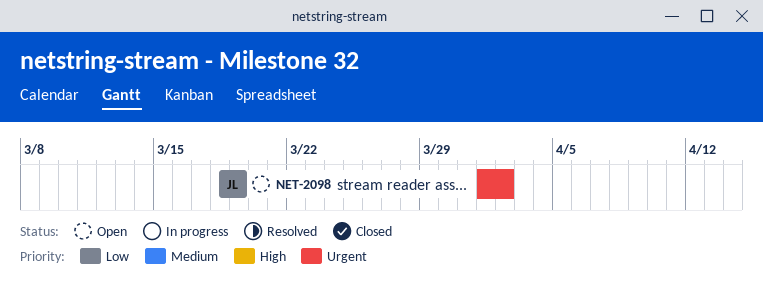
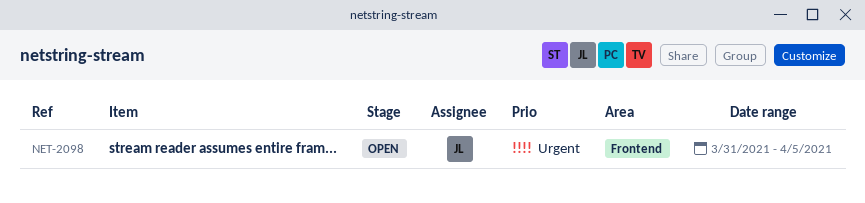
NET-2098, start: Apr 1 -> Mar 31
NET-2098, due: Apr 2 -> Apr 5

